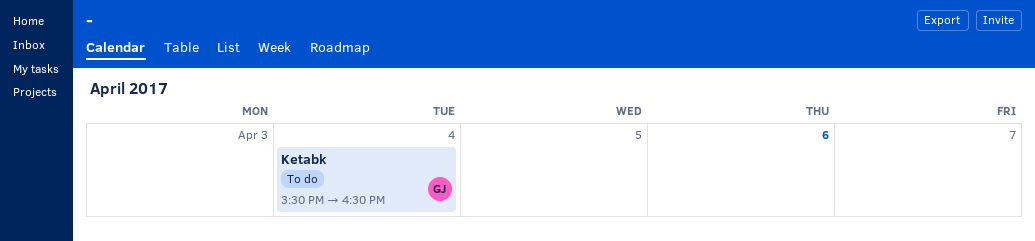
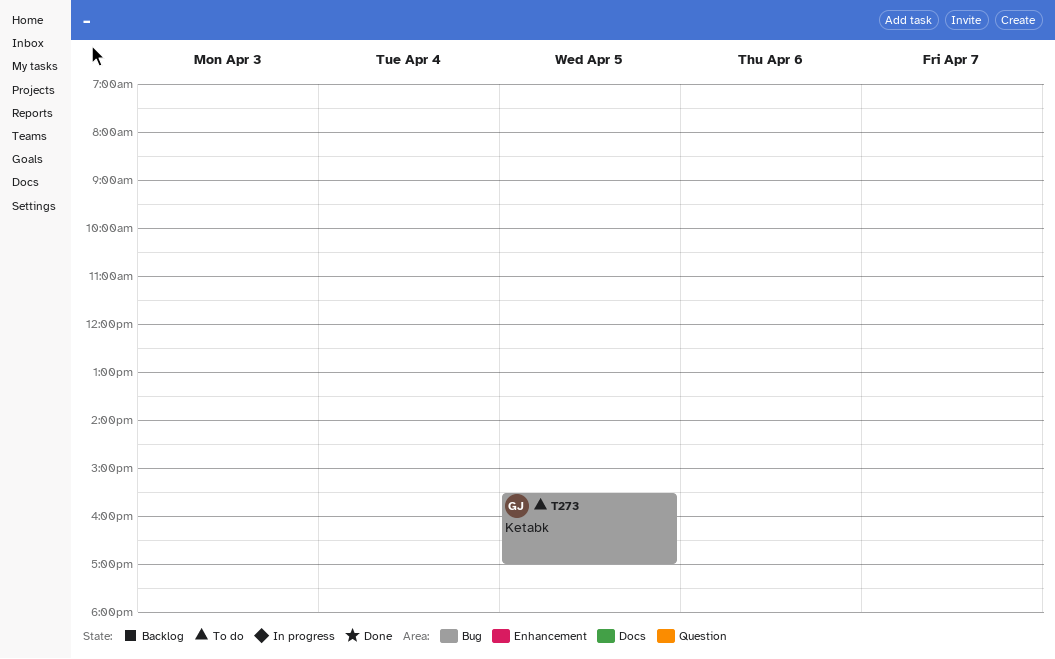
Ketabk, day: Apr 4 -> Apr 5
Ketabk, ends: 16:30 -> 17:00

